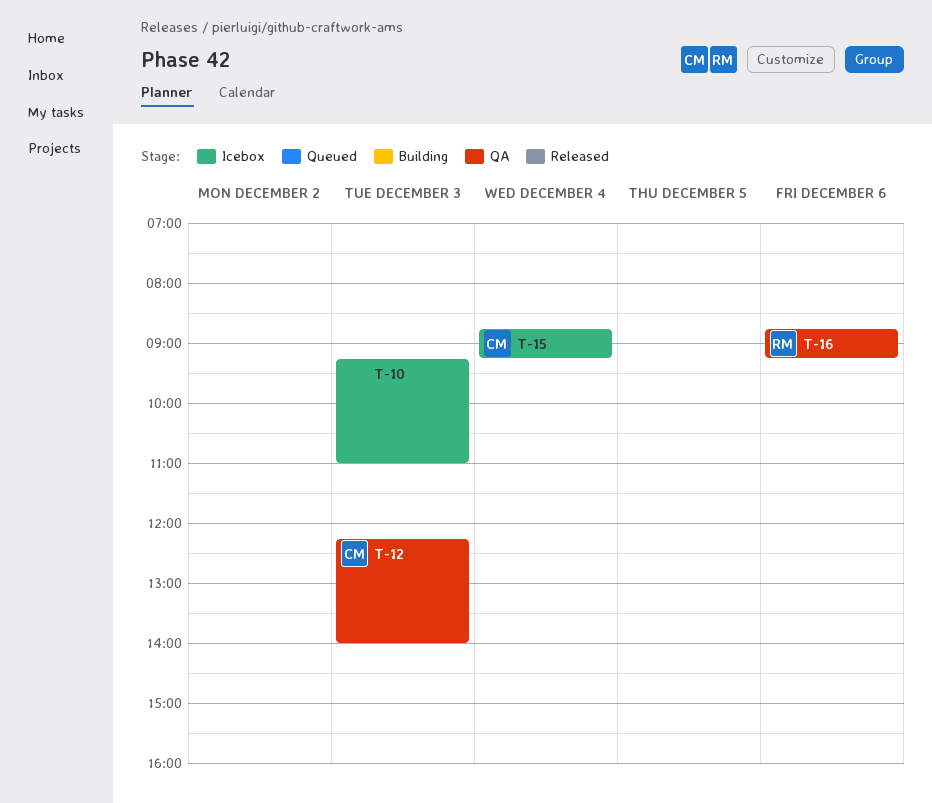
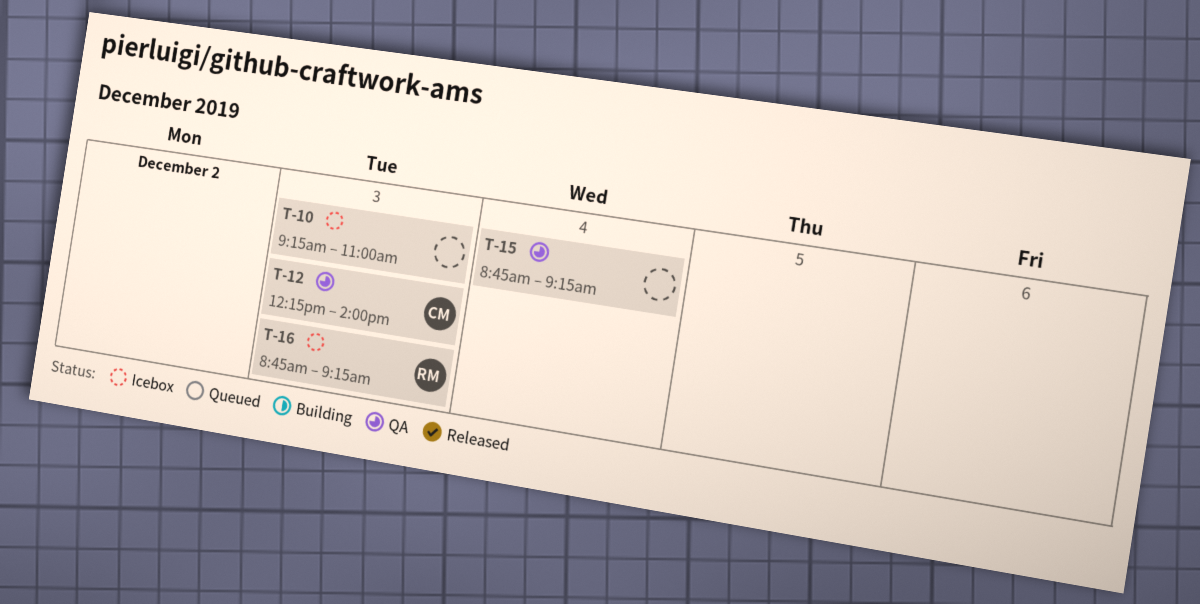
T-15, status: Icebox -> QA
T-15, owner: CM -> none
T-16, status: QA -> Icebox
T-16, day: Dec 6 -> Dec 3

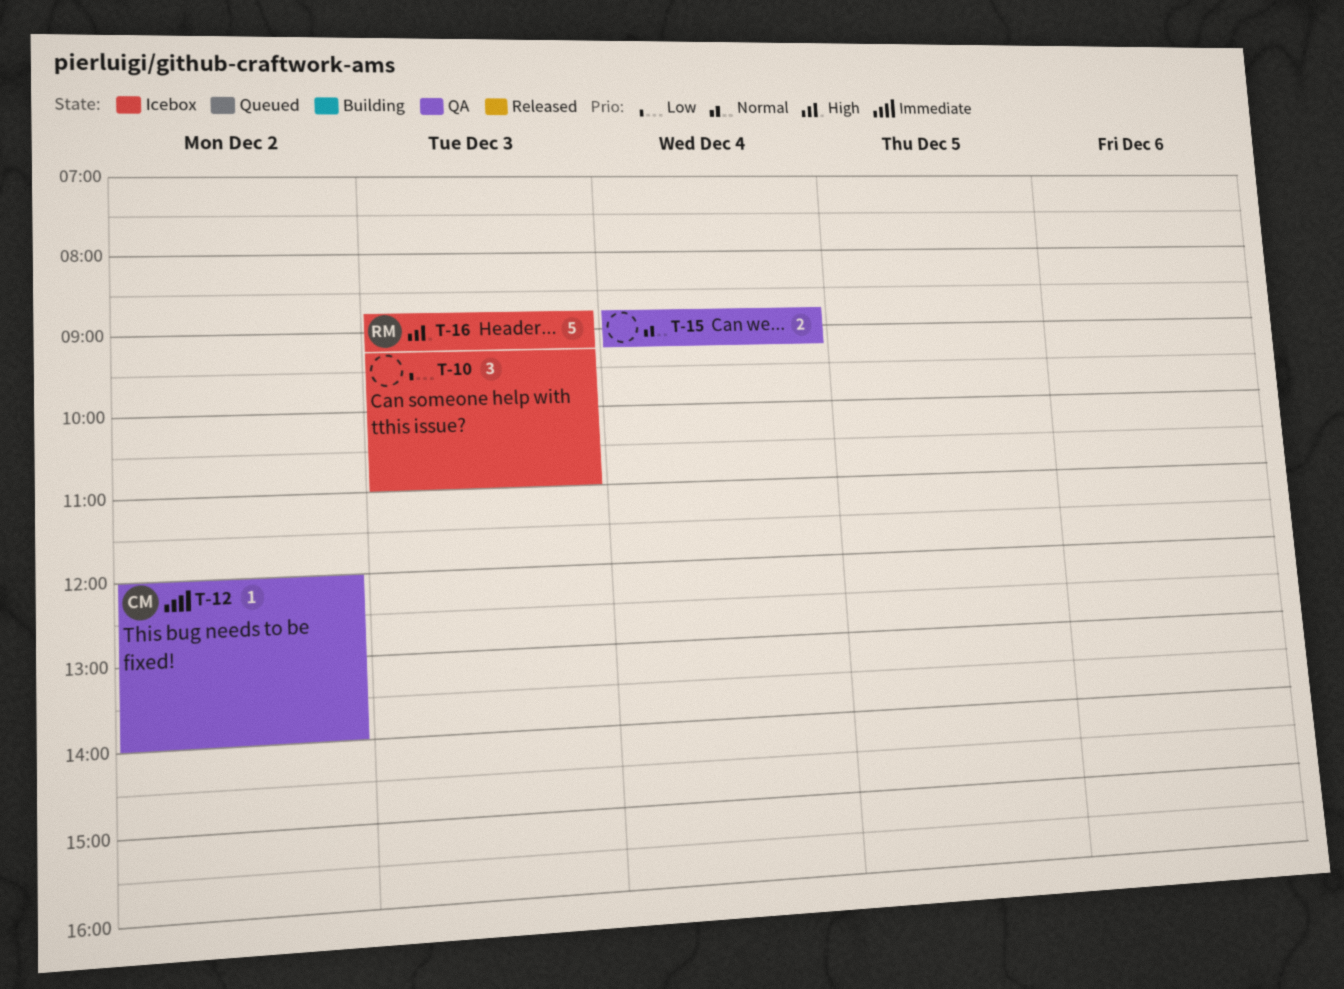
T-12, day: Dec 3 -> Dec 2
T-12, begins: 12:15 -> 12:00

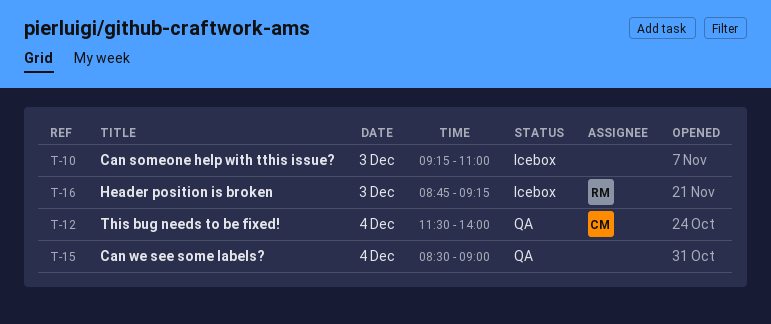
T-12, day: Dec 2 -> Dec 4
T-12, begins: 12:00 -> 11:30
T-15, begins: 08:45 -> 08:30
T-15, ends: 09:15 -> 09:00

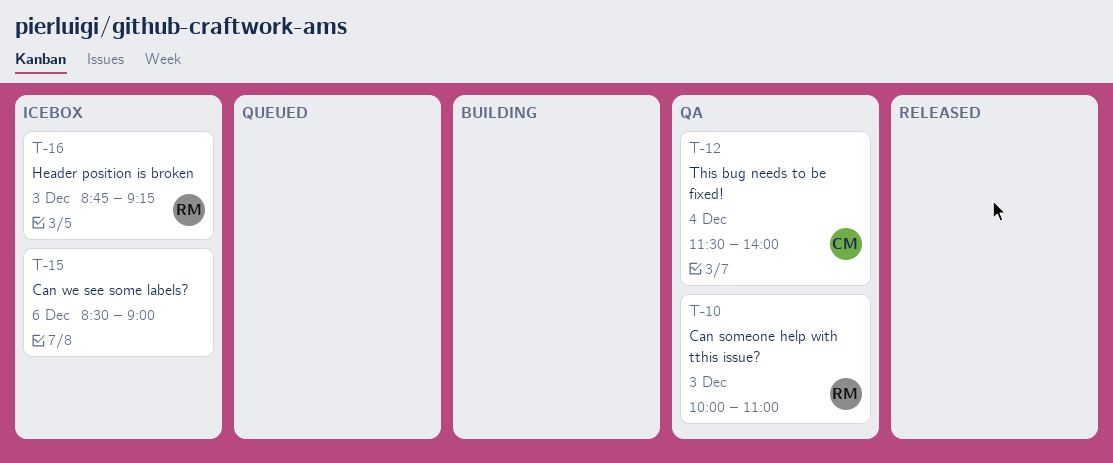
T-10, status: Icebox -> QA
T-10, owner: none -> RM
T-10, begins: 09:15 -> 10:00
T-15, status: QA -> Icebox
T-15, day: Dec 4 -> Dec 6

